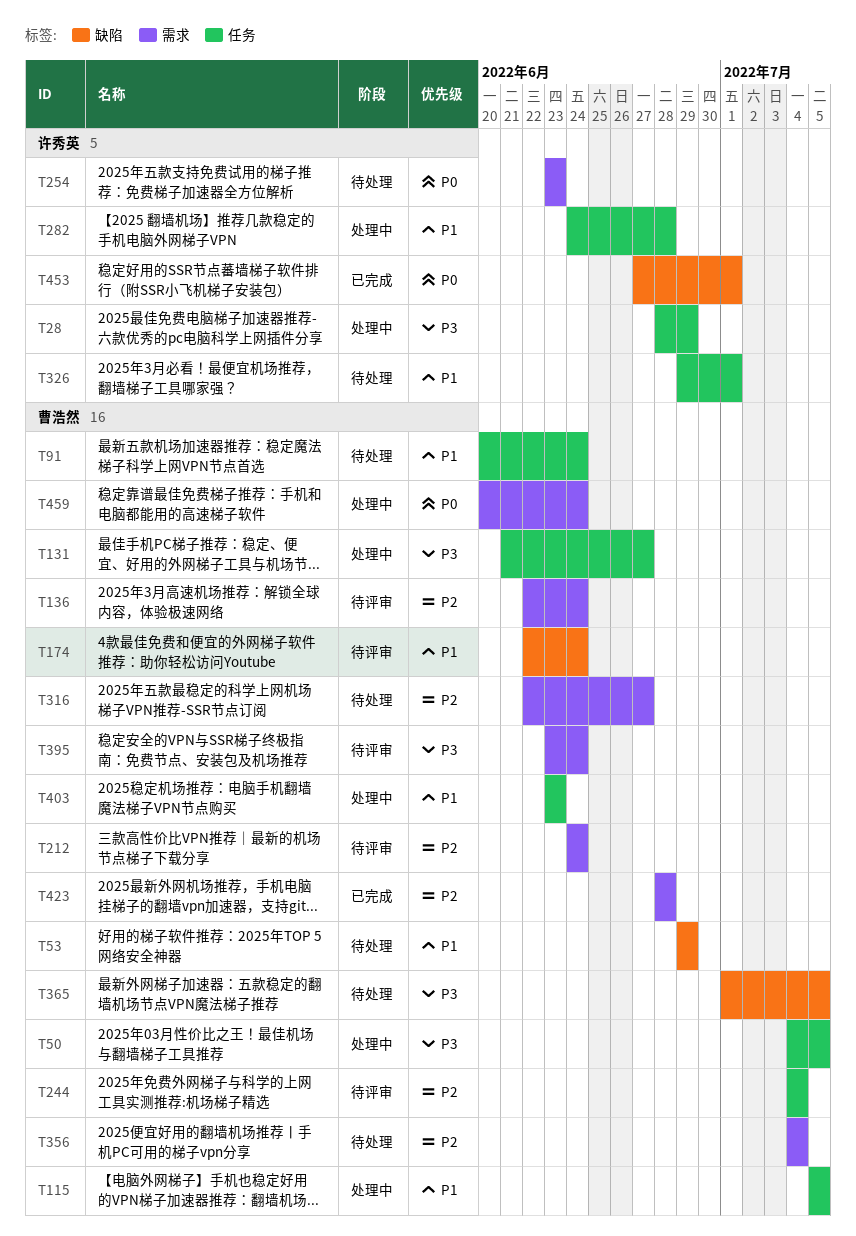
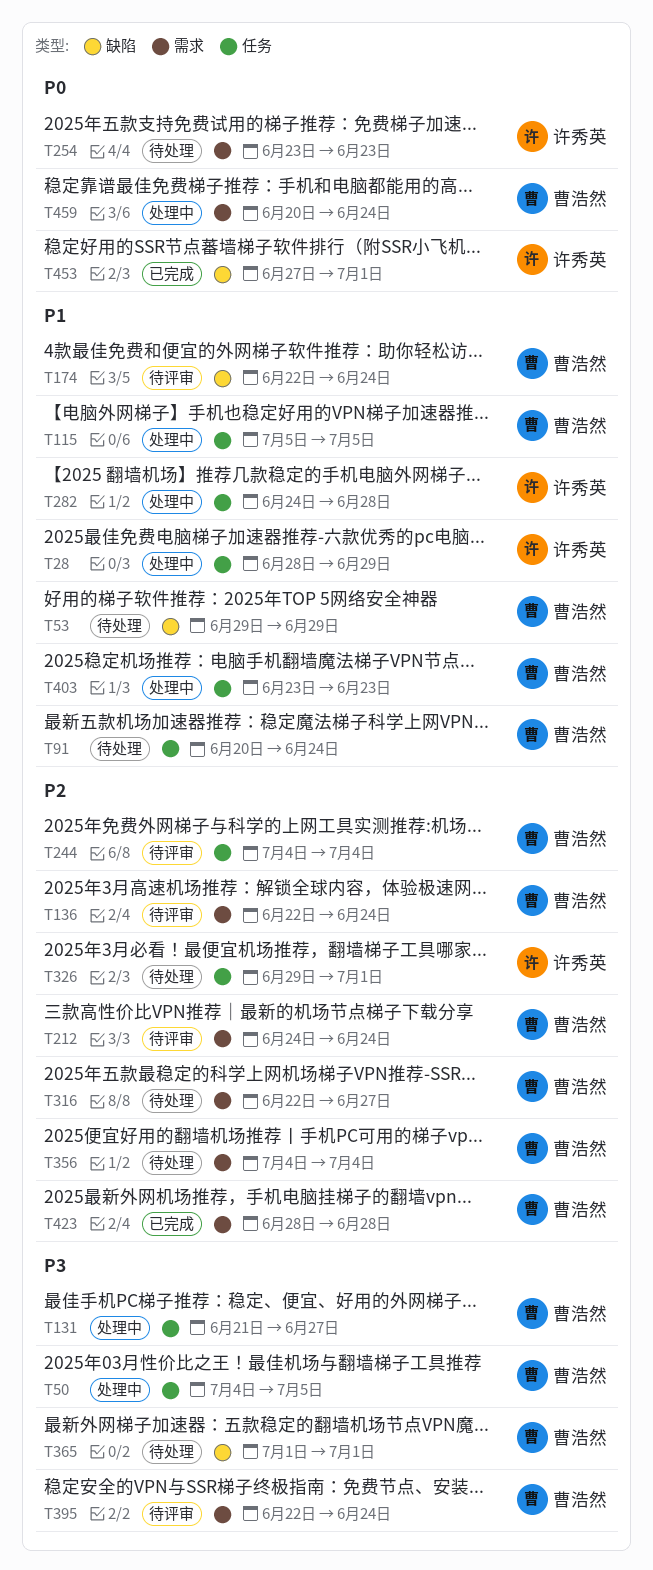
T28, priority: P3 -> P1
T326, priority: P1 -> P2
T365, due: Jul 5 -> Jul 1
T395, start: Jun 23 -> Jun 22

